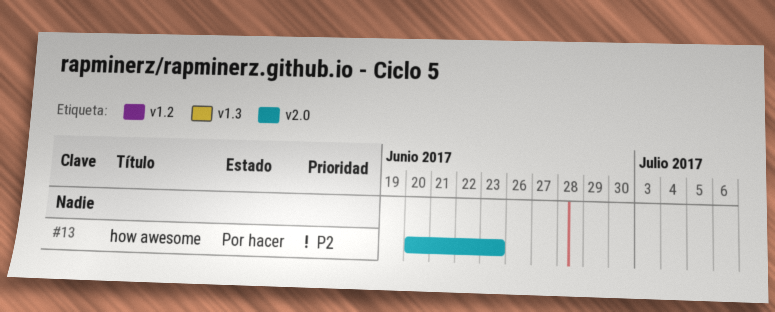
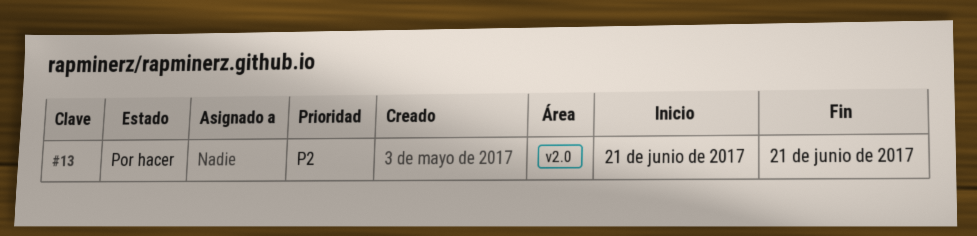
#13, start: Jun 20 -> Jun 21
#13, due: Jun 23 -> Jun 21

